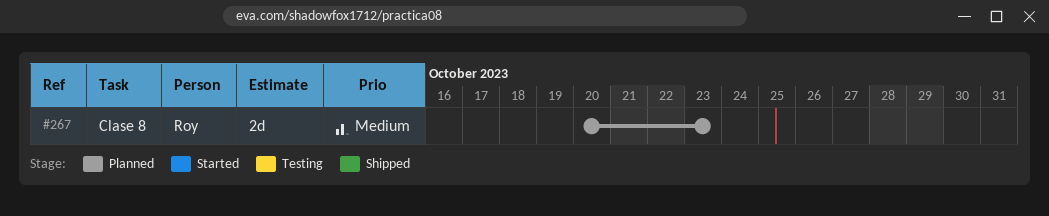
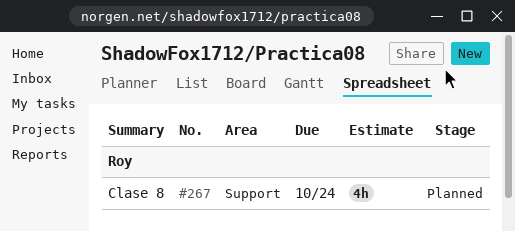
#267, estimate: 2d -> 4h
#267, due: Oct 23 -> Oct 24

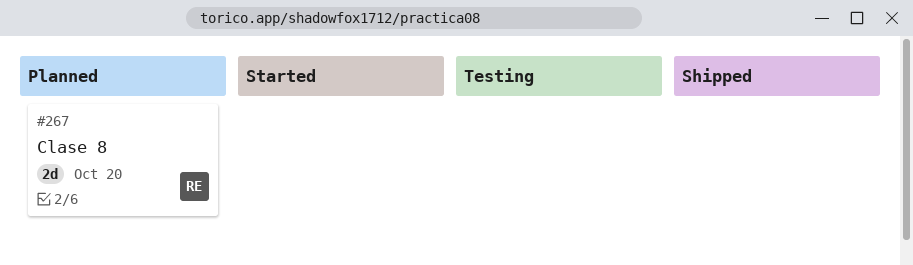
#267, estimate: 4h -> 2d
#267, due: Oct 24 -> Oct 20

